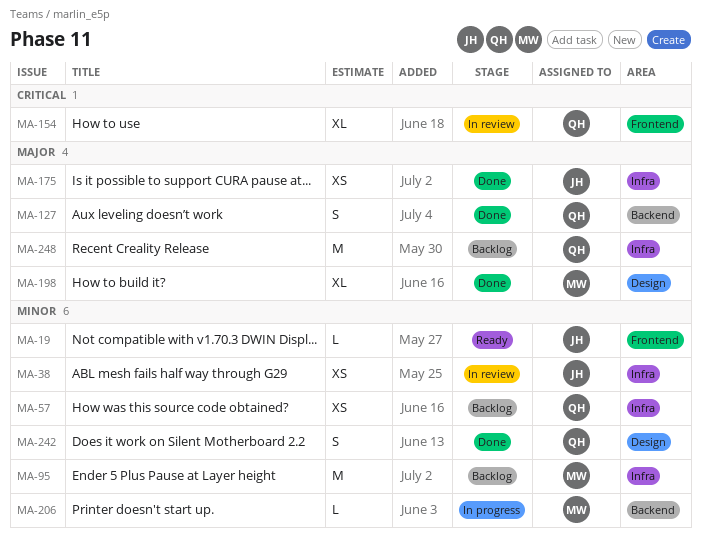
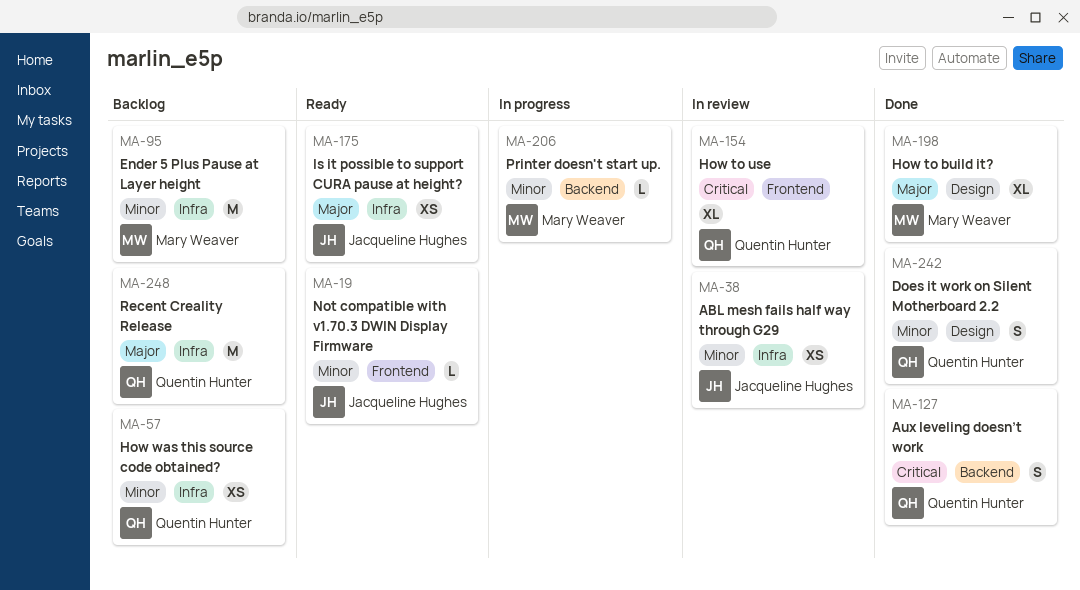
MA-127, priority: Major -> Critical
MA-175, status: Done -> Ready

